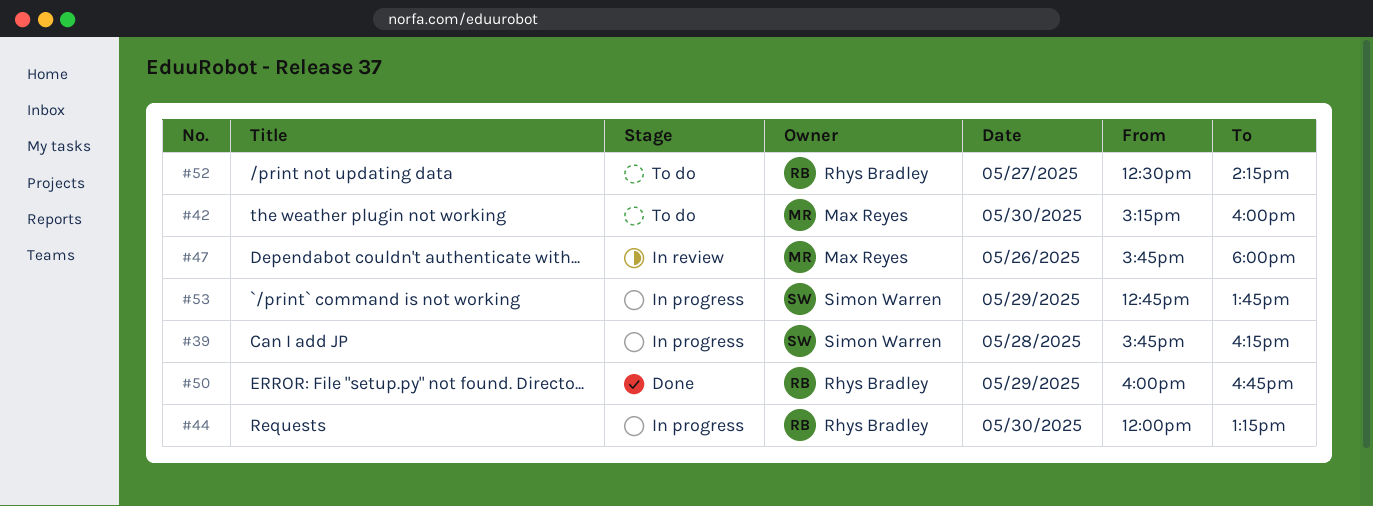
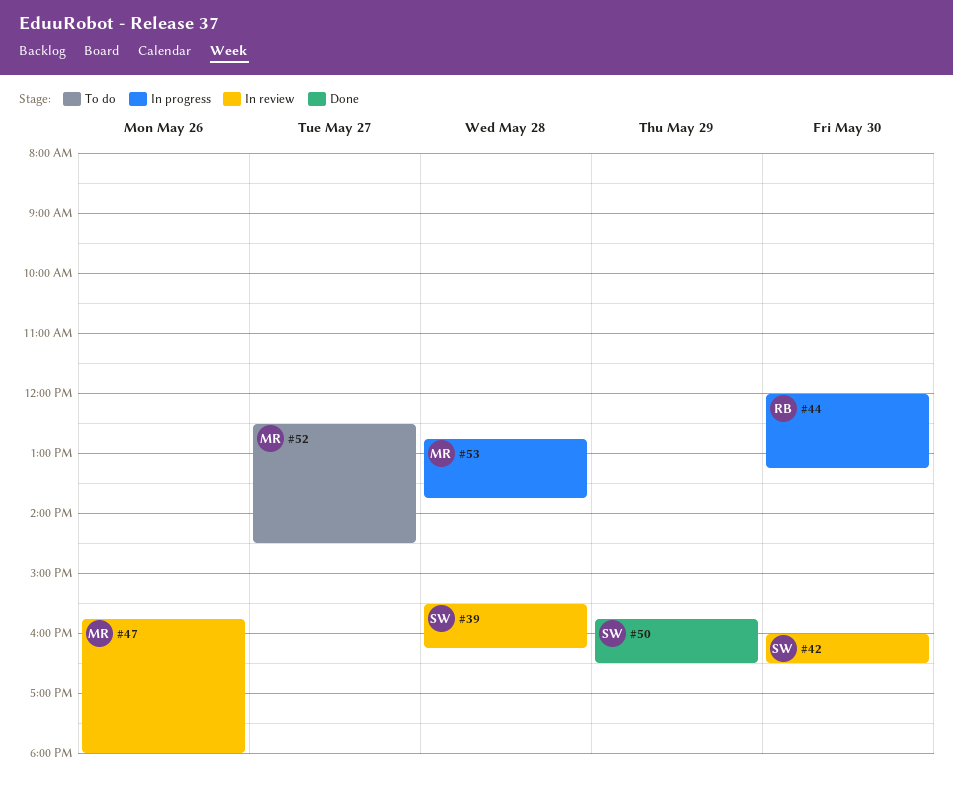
#39, status: In progress -> In review
#39, begins: 15:45 -> 15:30
#42, status: To do -> In review
#42, owner: Max Reyes -> Simon Warren
#42, begins: 15:15 -> 16:00
#42, ends: 16:00 -> 16:30
#50, owner: Rhys Bradley -> Simon Warren
#50, begins: 16:00 -> 15:45
#50, ends: 16:45 -> 16:30
#52, owner: Rhys Bradley -> Max Reyes
#52, ends: 14:15 -> 14:30
#53, owner: Simon Warren -> Max Reyes
#53, day: May 29 -> May 28

